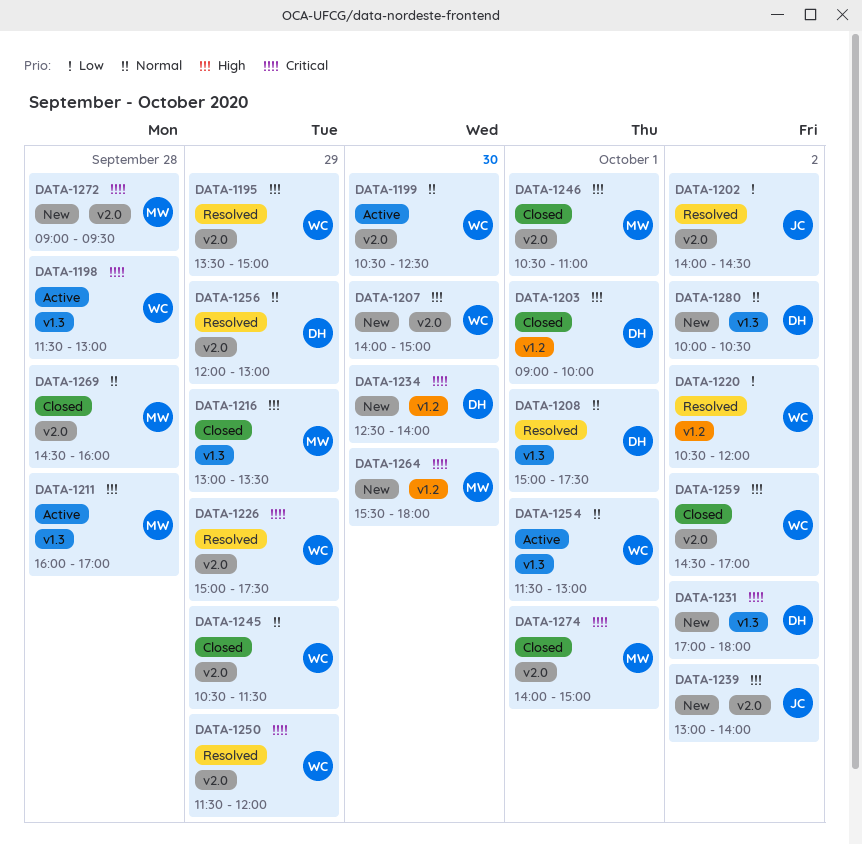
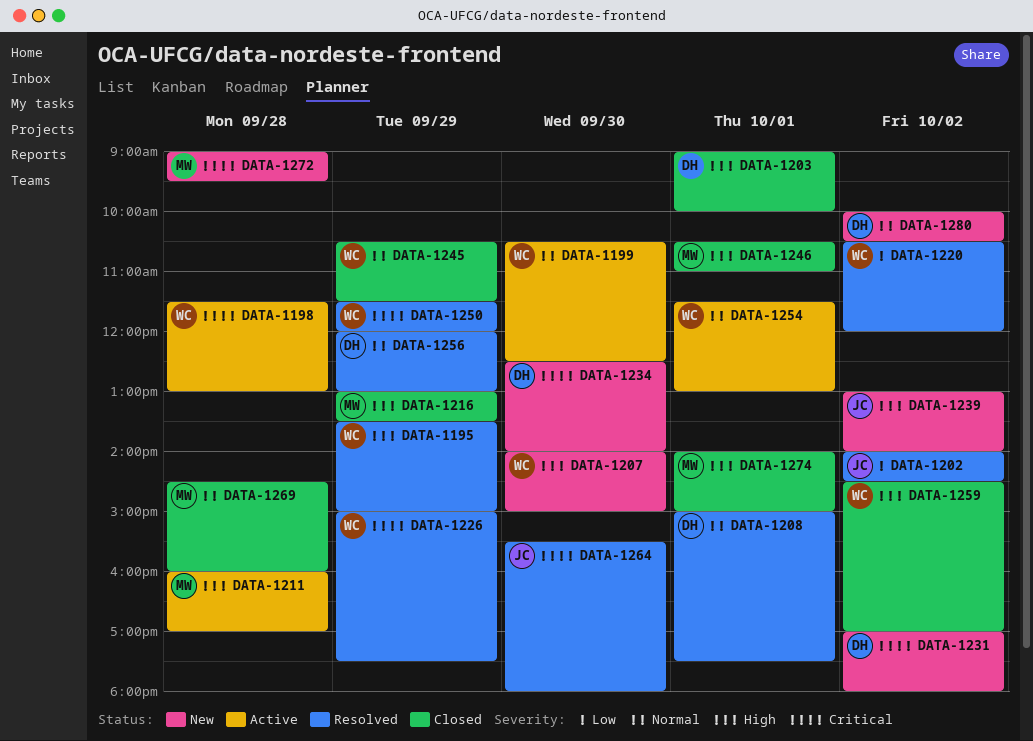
DATA-1264, status: New -> Resolved
DATA-1264, owner: MW -> JC
DATA-1274, priority: Critical -> High

